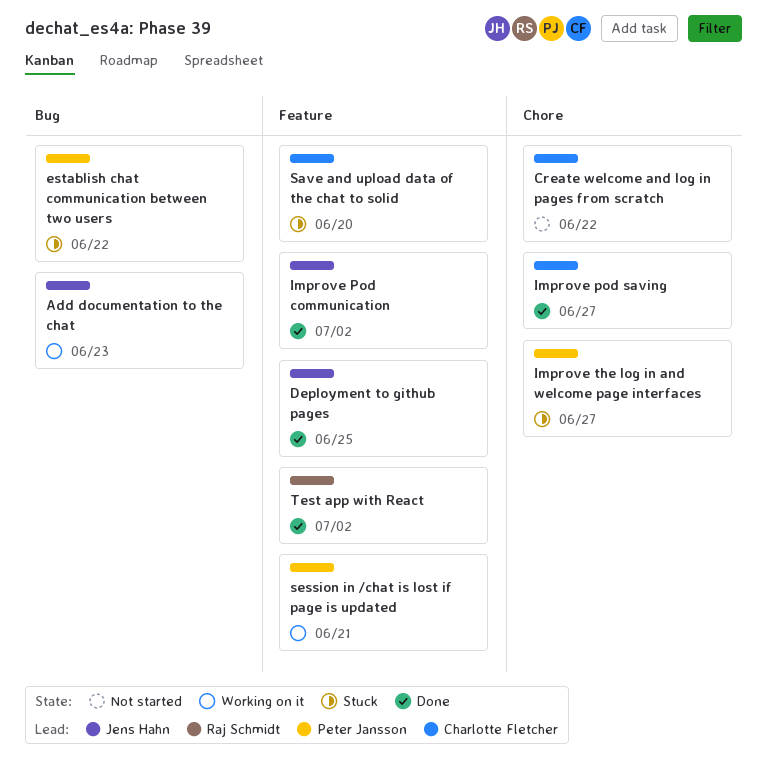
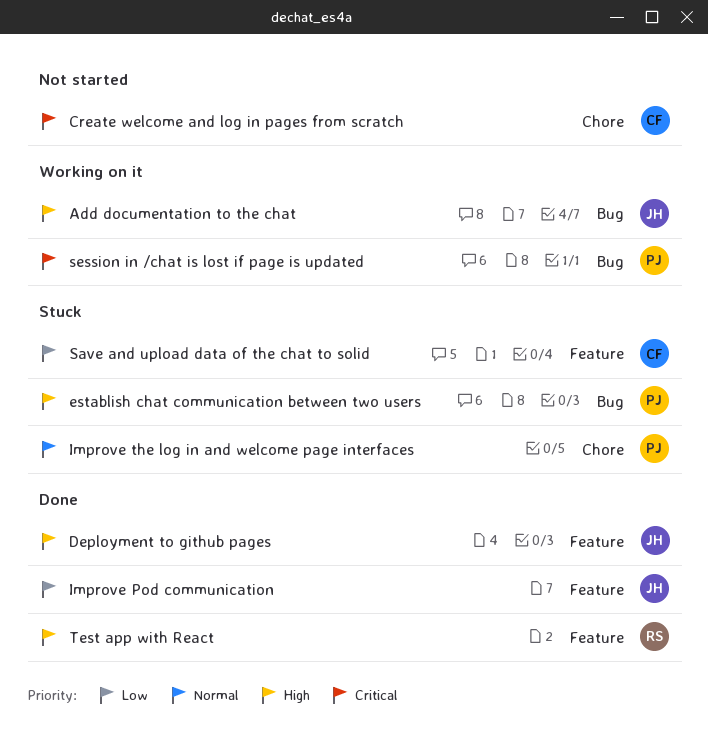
Improve pod saving: present -> none
session in /chat is lost if page is updated, label: Feature -> Bug

